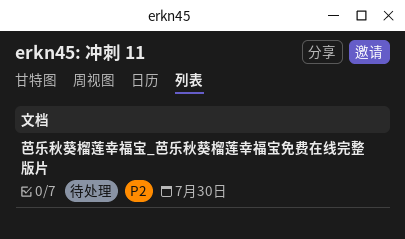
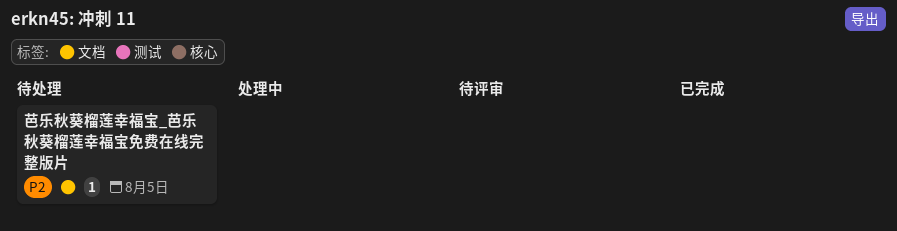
芭乐秋葵榴莲幸福宝_芭乐秋葵榴莲幸福宝免费在线完整版片, due: Jul 30 -> Aug 5

